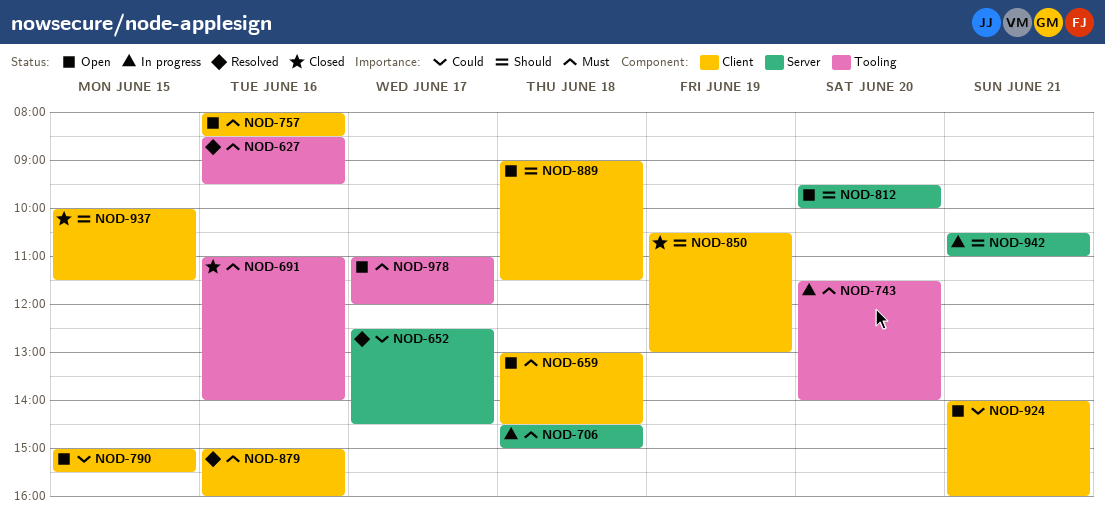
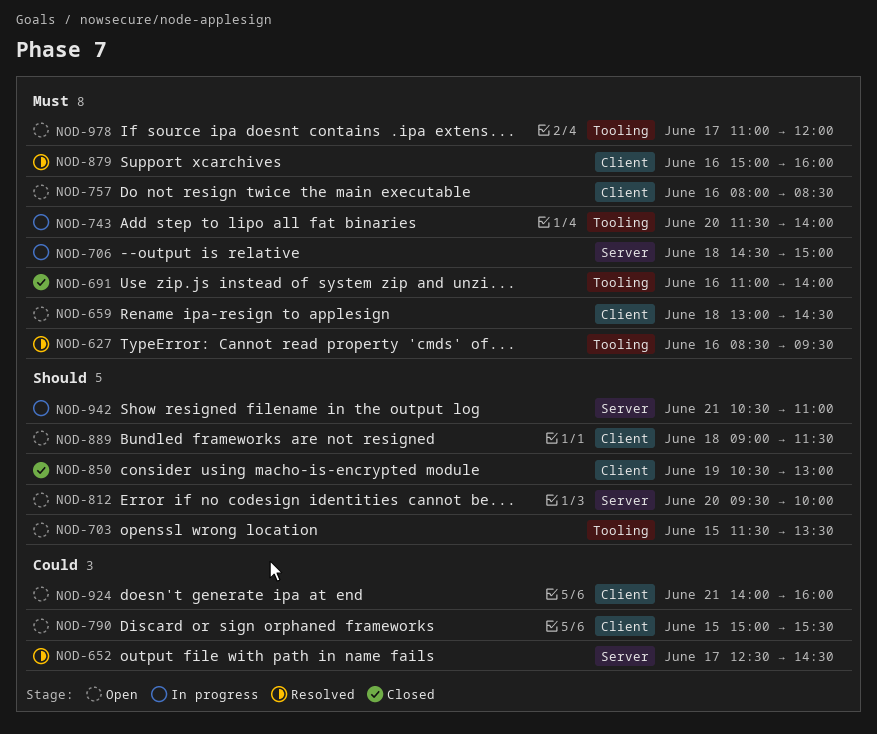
NOD-703: none -> present
NOD-937: present -> none

